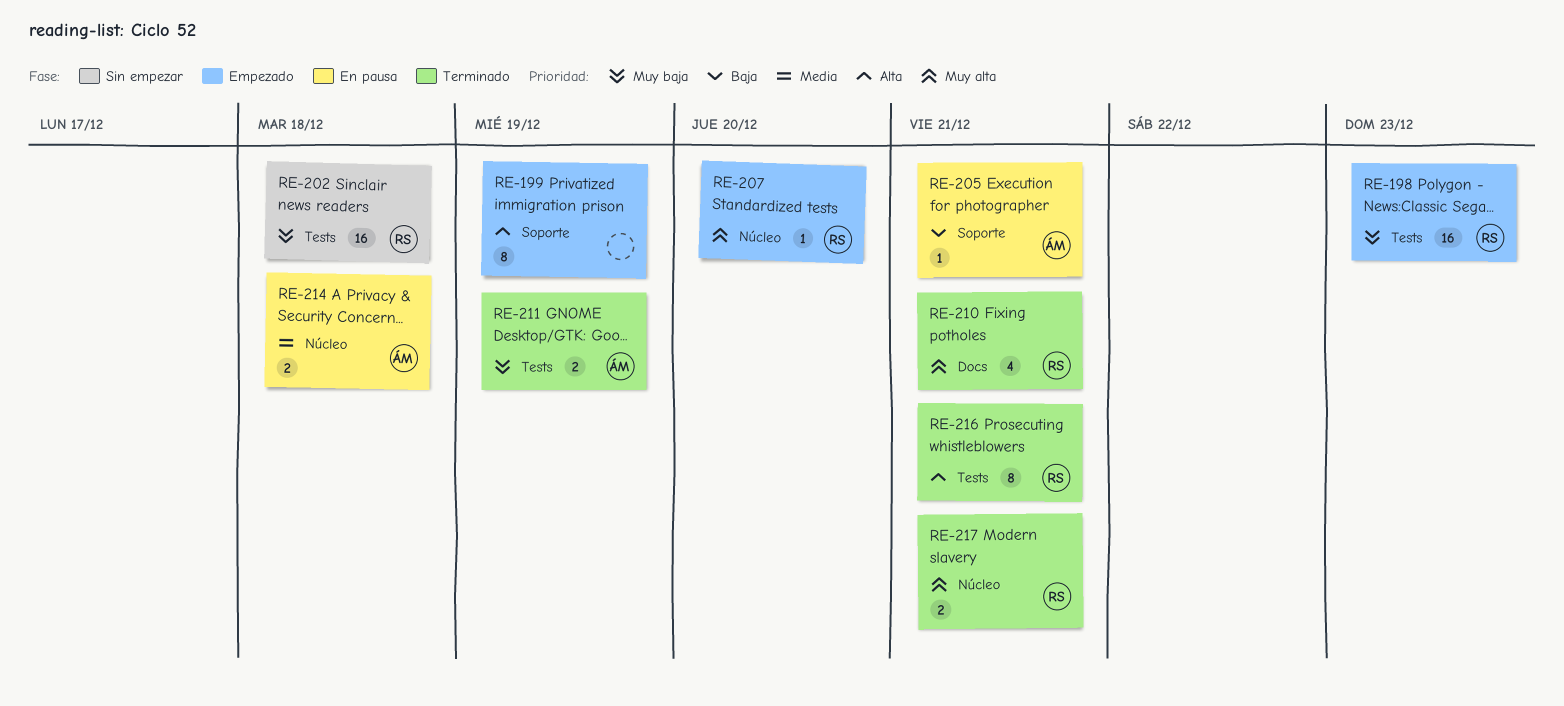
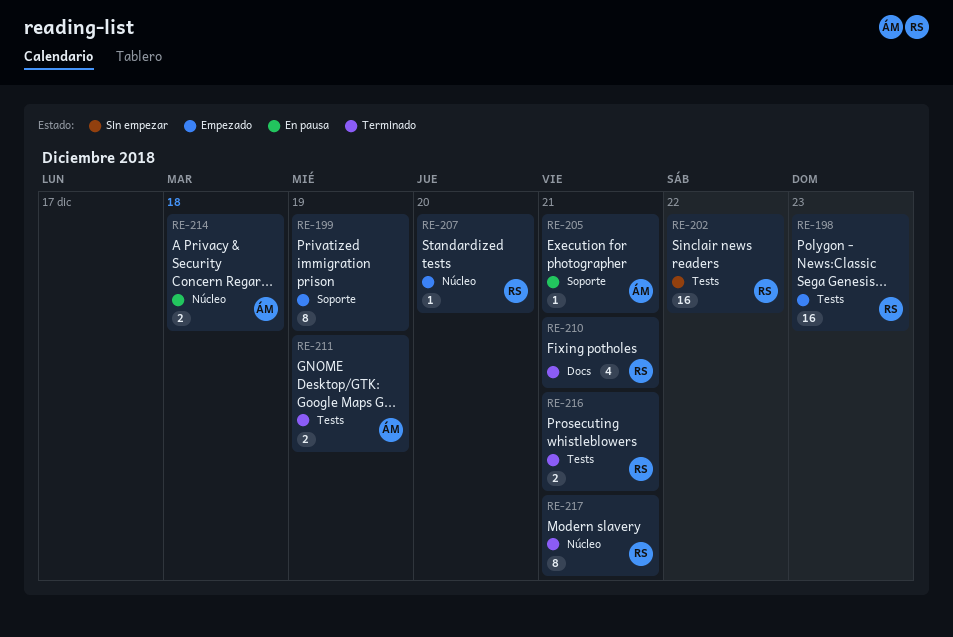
RE-202, due: Dec 18 -> Dec 22
RE-216, estimate: 8 -> 2
RE-217, estimate: 2 -> 8

